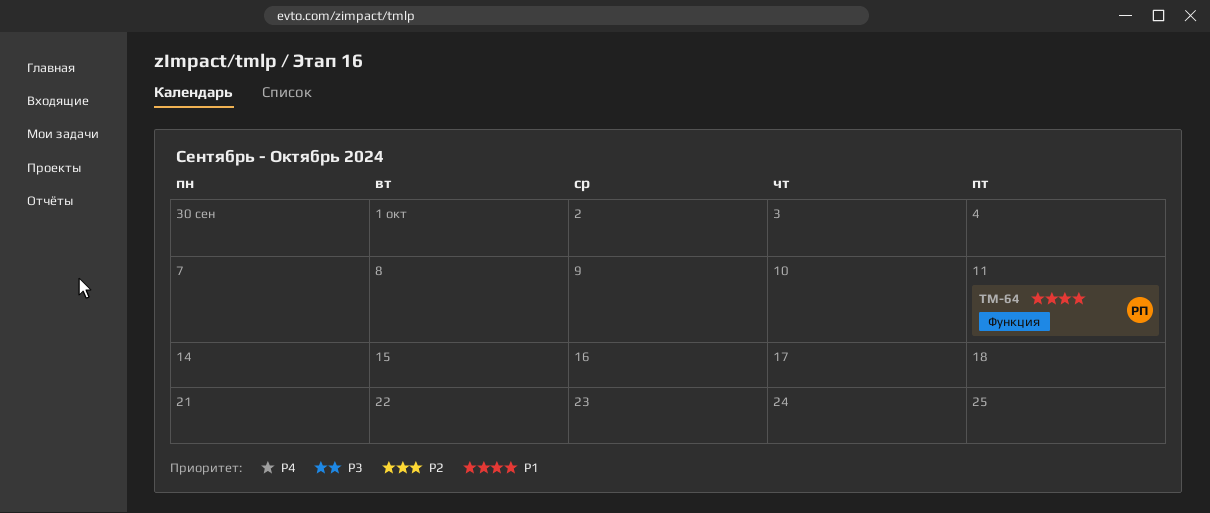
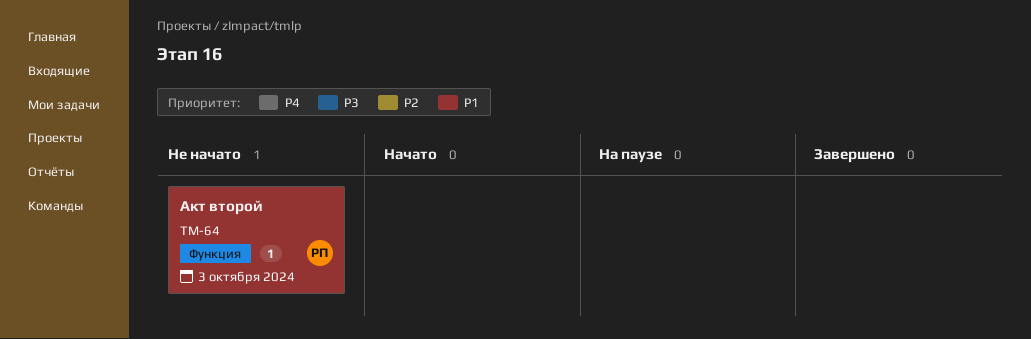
TM-64, due: Oct 11 -> Oct 3

